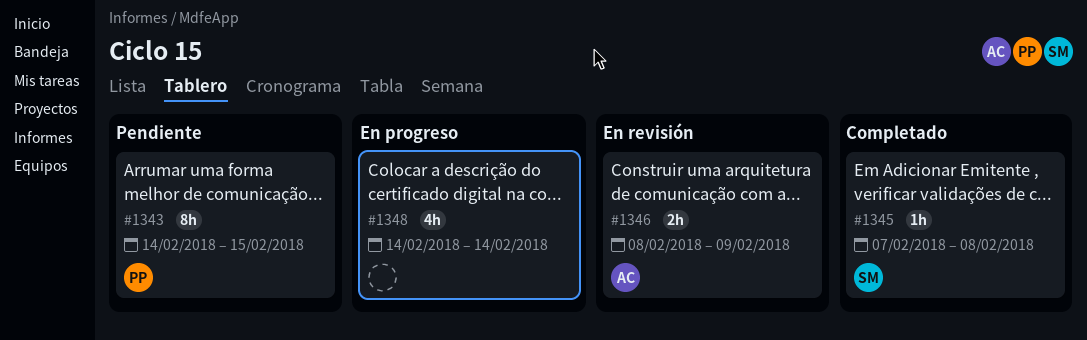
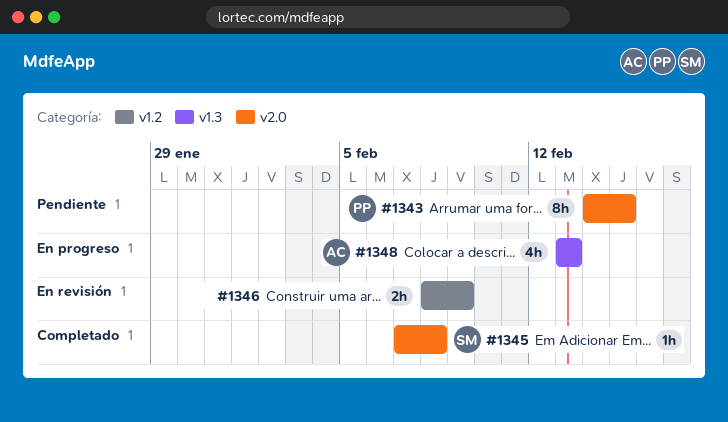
#1346, owner: AC -> none
#1348, owner: none -> AC
#1348, start: Feb 14 -> Feb 13
#1348, due: Feb 14 -> Feb 13

